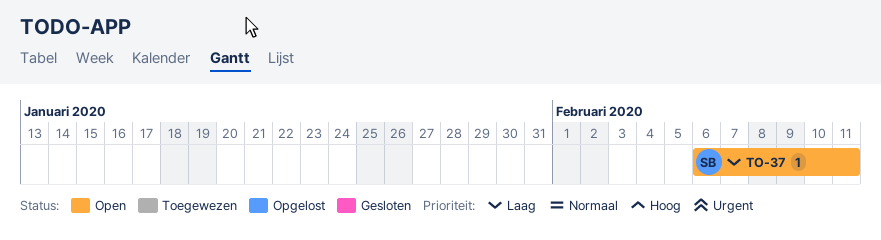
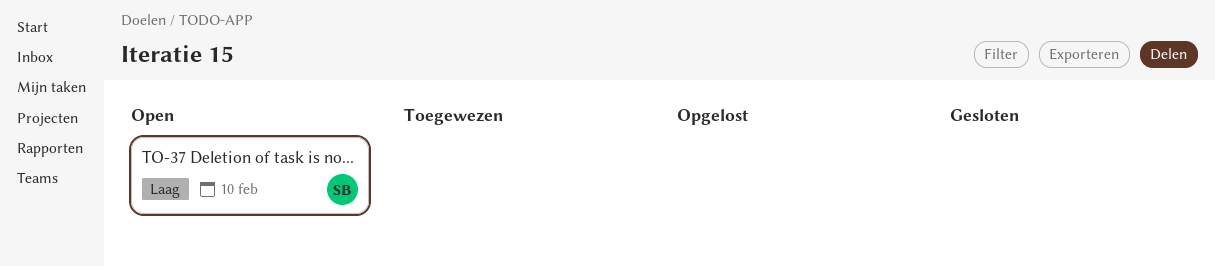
TO-37, due: Feb 11 -> Feb 10

